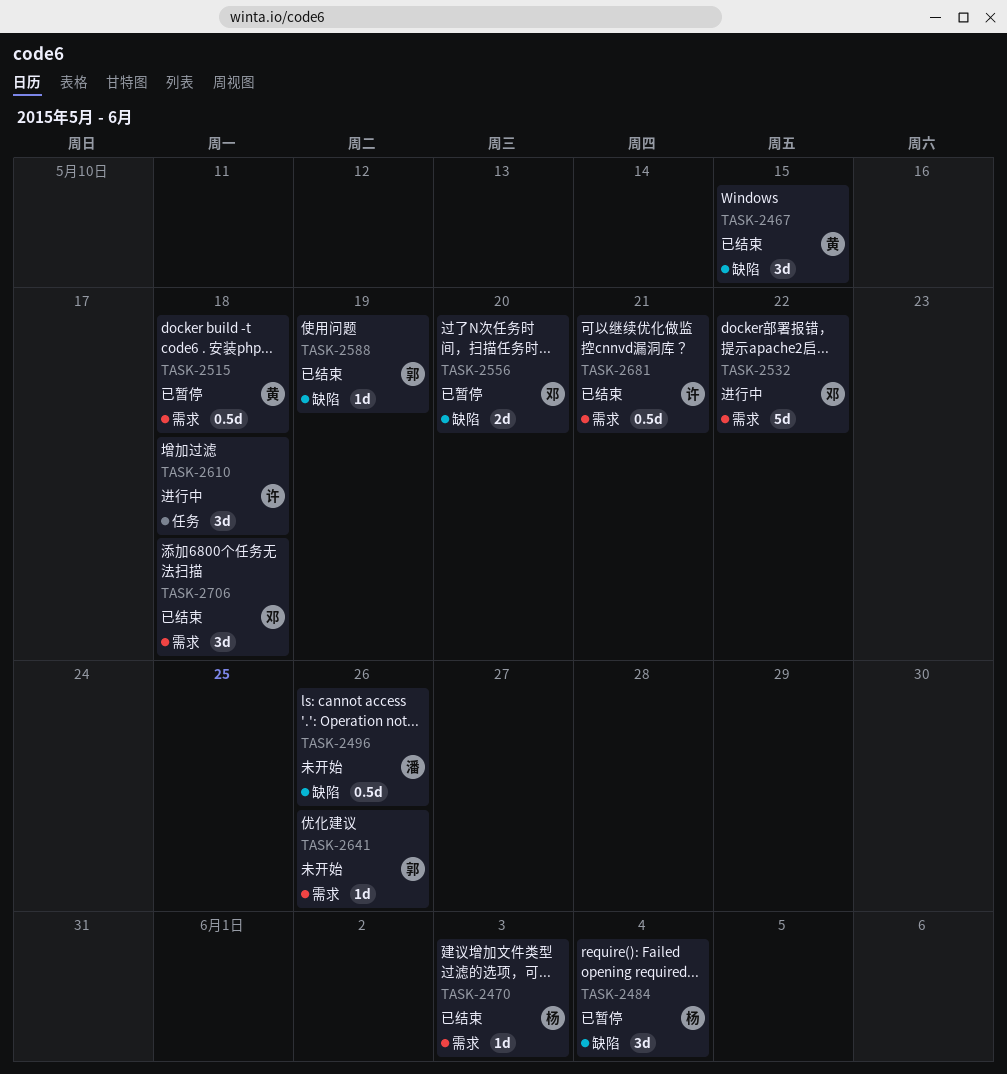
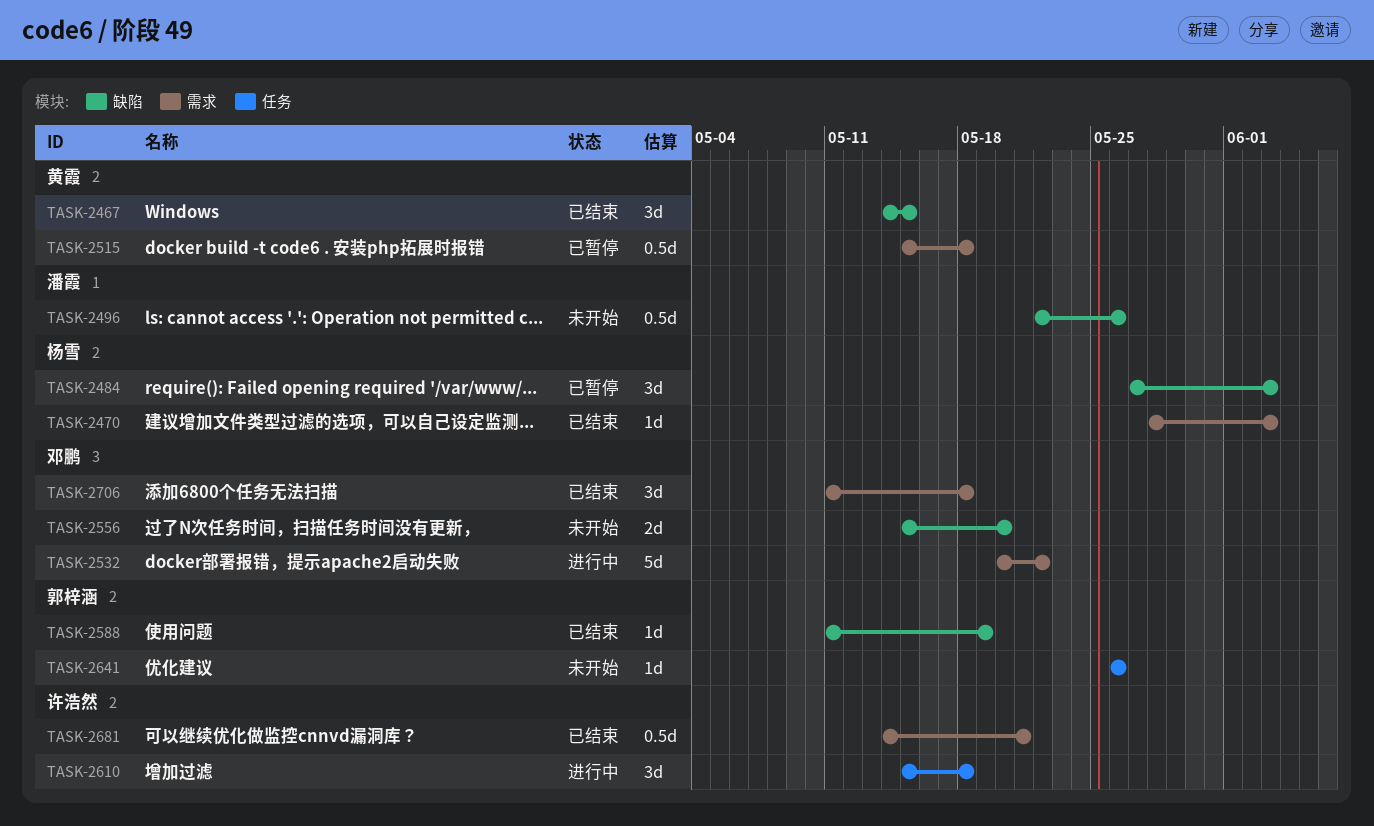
TASK-2484, due: Jun 4 -> Jun 3
TASK-2556, status: 已暂停 -> 未开始
TASK-2641, label: 需求 -> 任务

